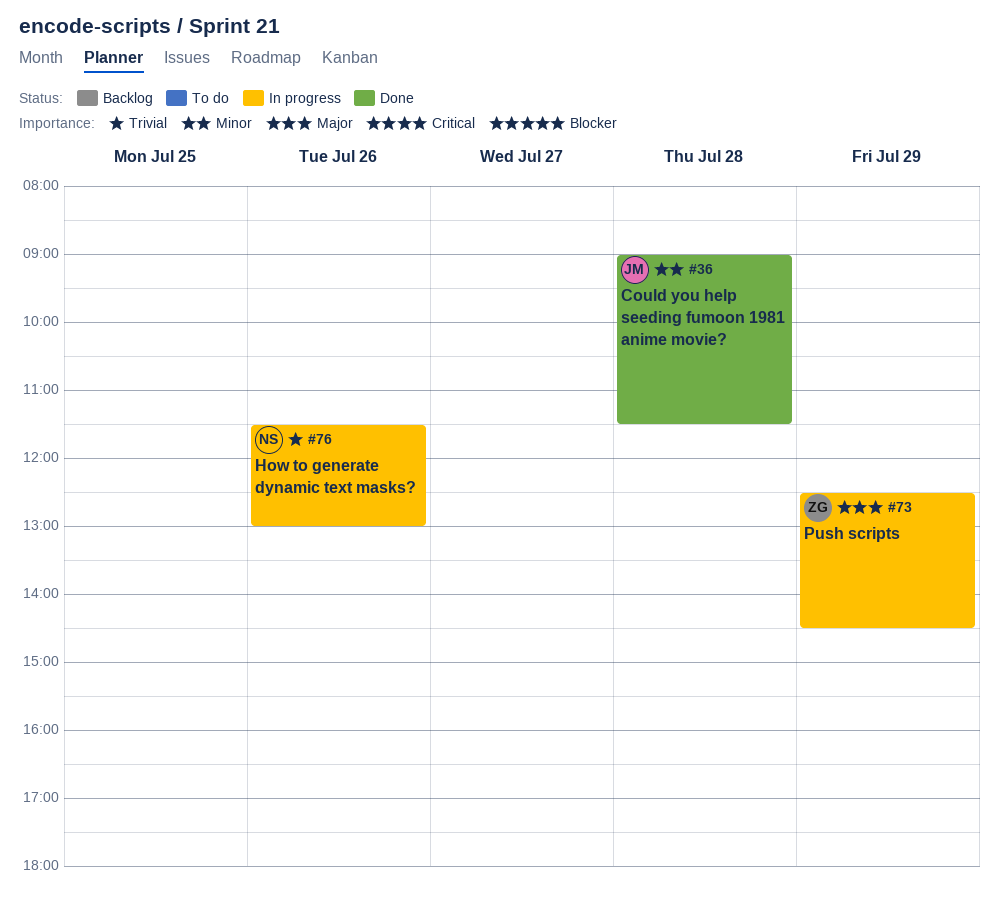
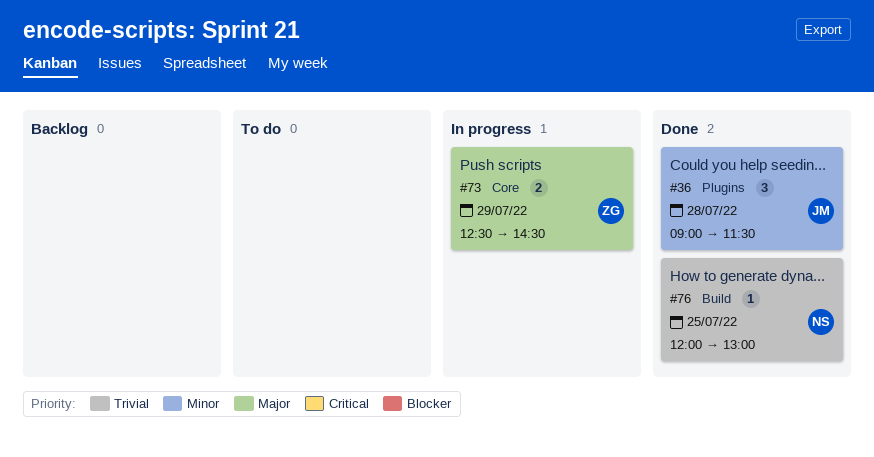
#76, status: In progress -> Done
#76, day: Jul 26 -> Jul 25
#76, begins: 11:30 -> 12:00

